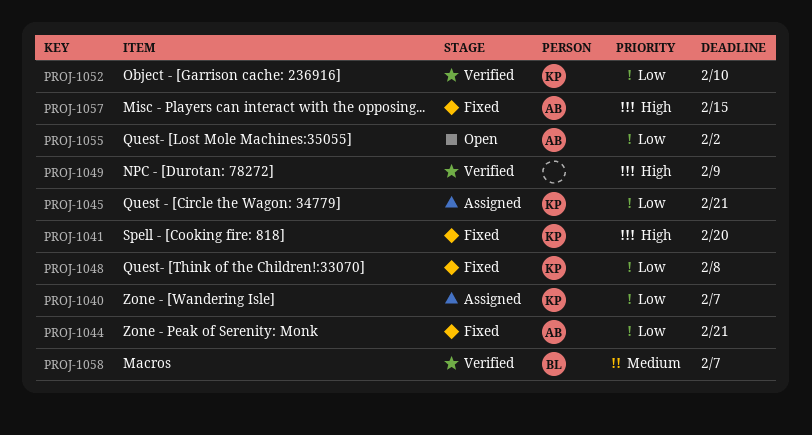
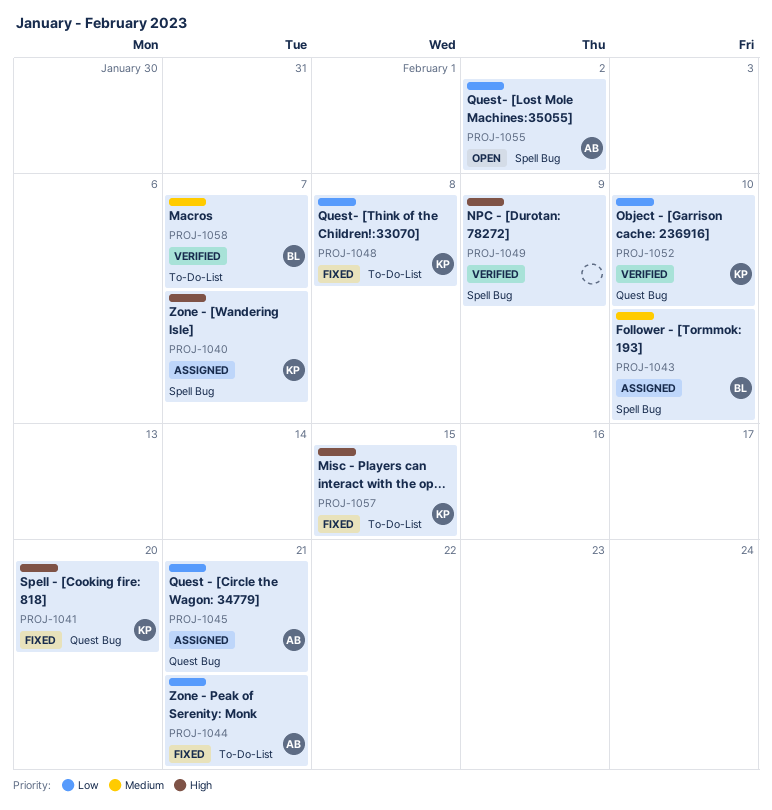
PROJ-1040, priority: Low -> High
PROJ-1043: none -> present
PROJ-1045, owner: KP -> AB
PROJ-1057, owner: AB -> KP

